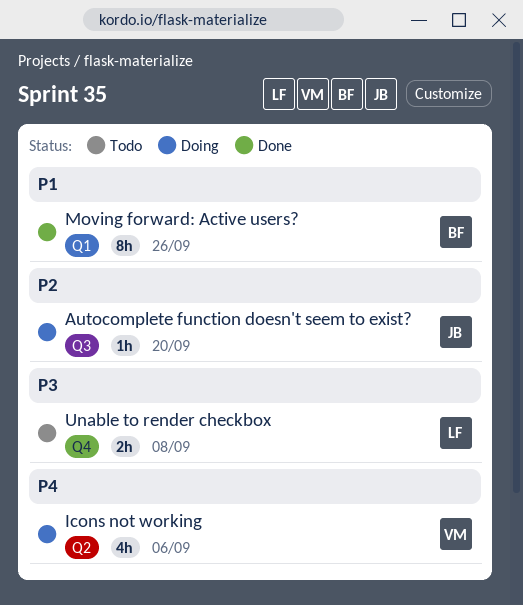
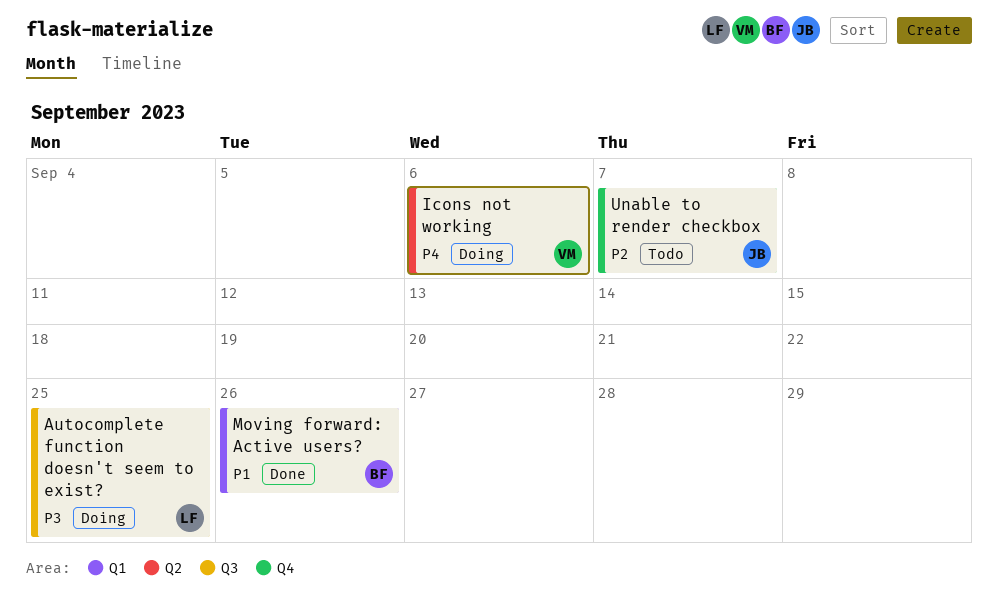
Autocomplete function doesn't seem to exist?, owner: JB -> LF
Autocomplete function doesn't seem to exist?, priority: P2 -> P3
Autocomplete function doesn't seem to exist?, due: Sep 20 -> Sep 25
Unable to render checkbox, owner: LF -> JB
Unable to render checkbox, priority: P3 -> P2
Unable to render checkbox, due: Sep 8 -> Sep 7

